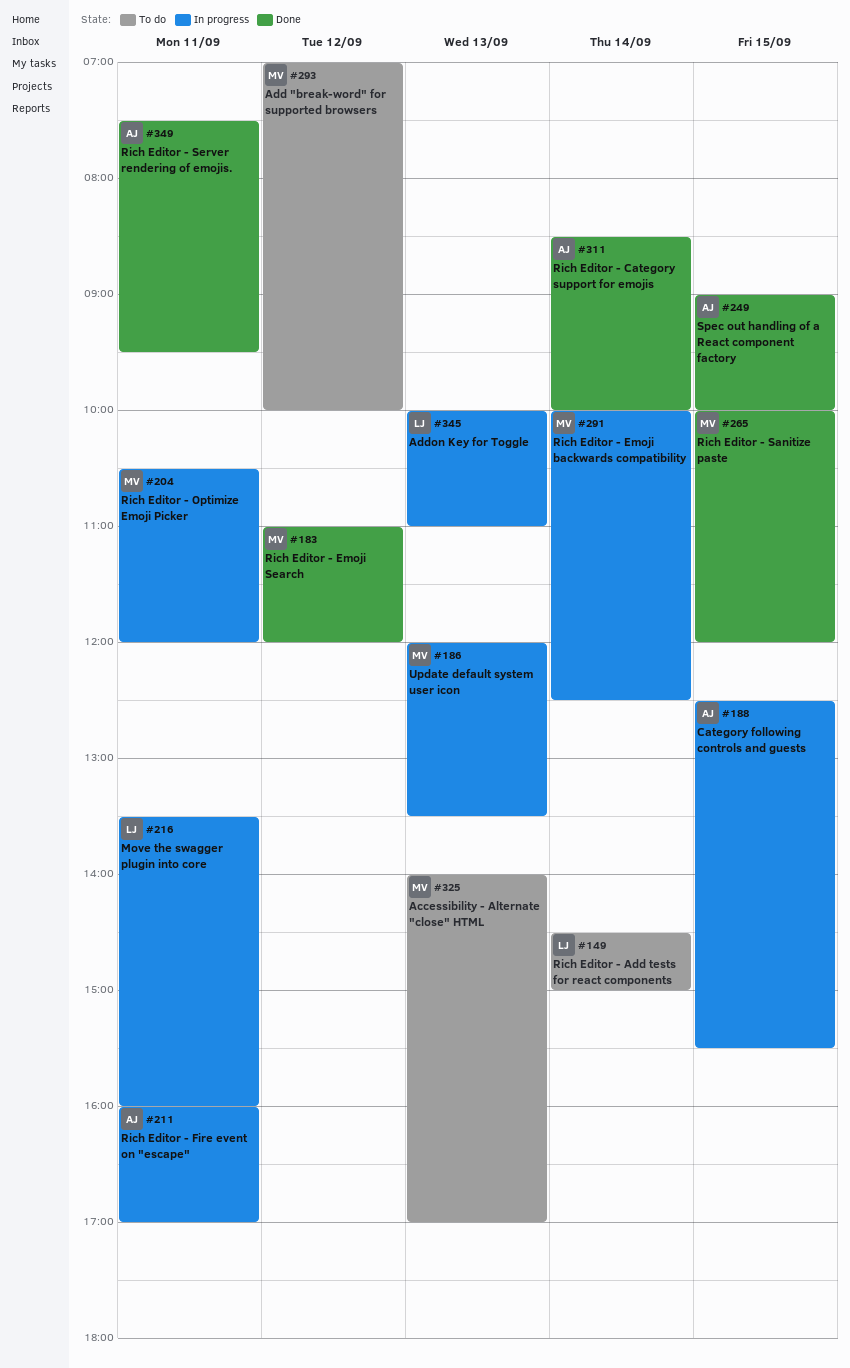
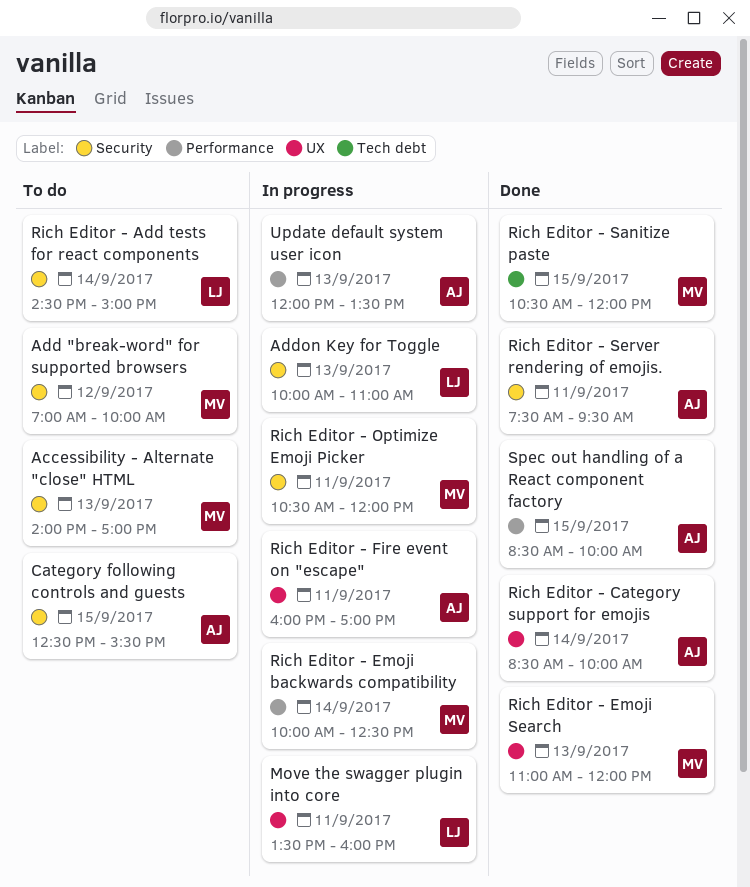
Category following controls and guests, status: In progress -> To do
Rich Editor - Emoji Search, day: Sep 12 -> Sep 13
Rich Editor - Sanitize paste, begins: 10:00 -> 10:30
Spec out handling of a React component factory, begins: 09:00 -> 08:30
Update default system user icon, owner: MV -> AJ

